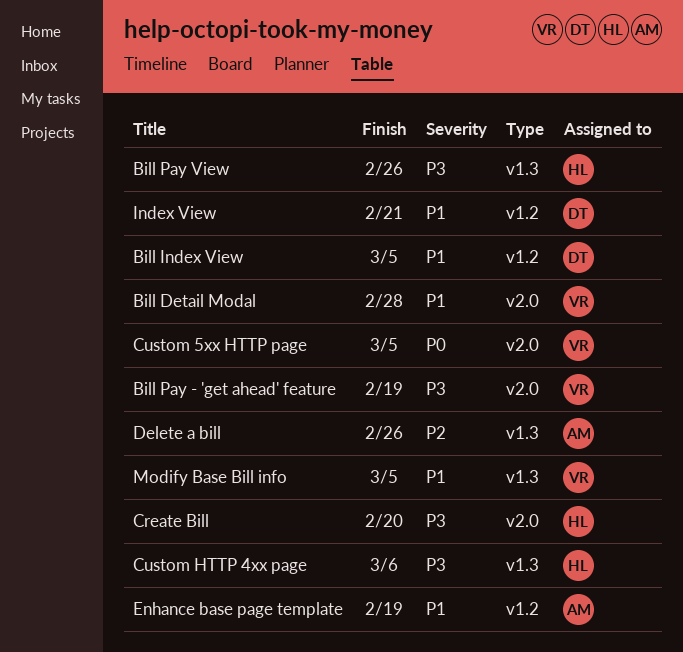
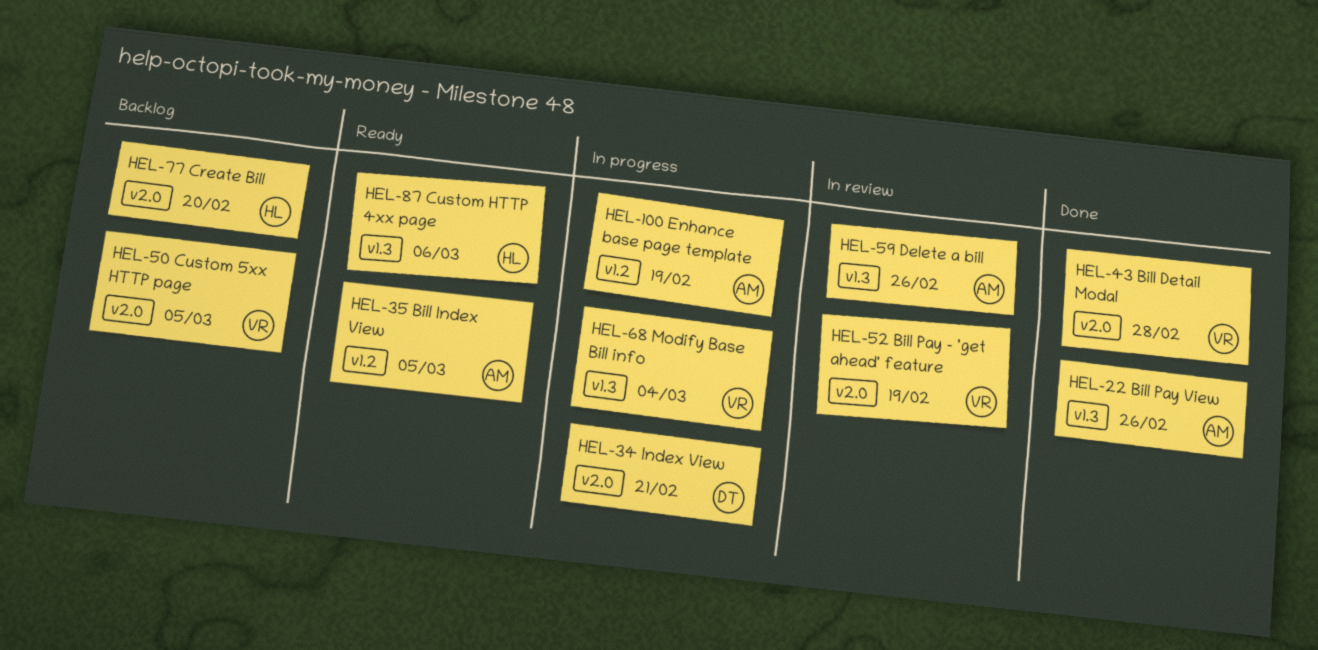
Bill Index View, owner: DT -> AM
Bill Pay View, owner: HL -> AM
Index View, label: v1.2 -> v2.0
Modify Base Bill info, due: Mar 5 -> Mar 4

